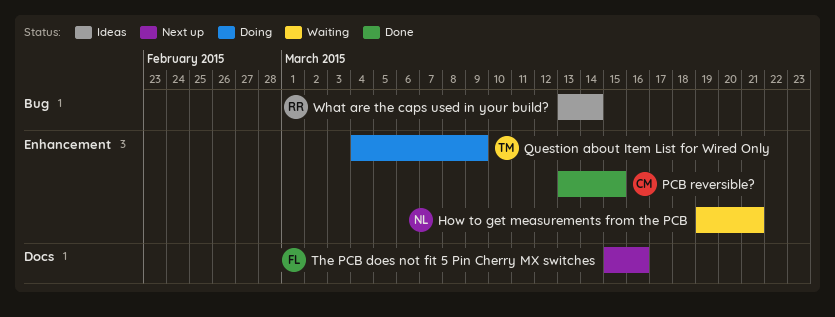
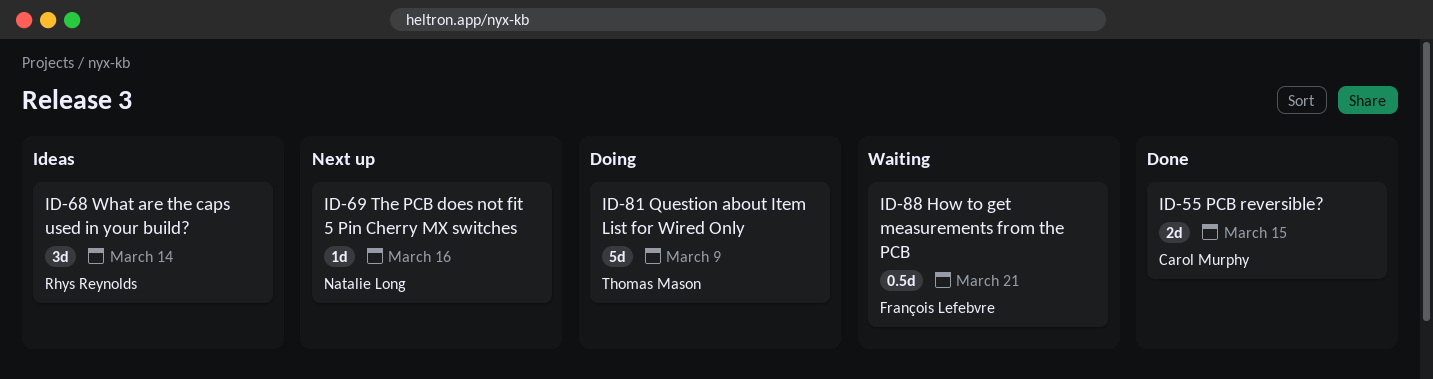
How to get measurements from the PCB, owner: Natalie Long -> François Lefebvre
The PCB does not fit 5 Pin Cherry MX switches, owner: François Lefebvre -> Natalie Long

